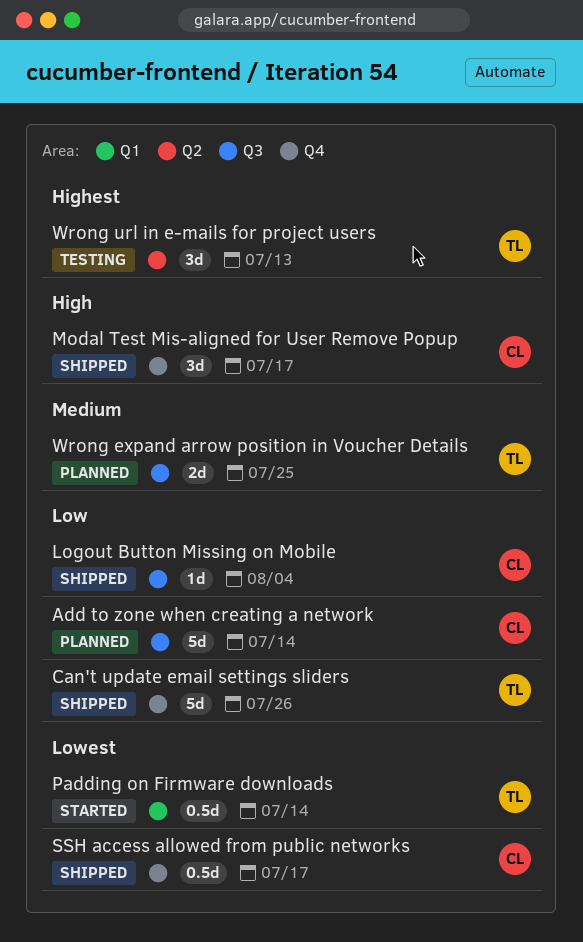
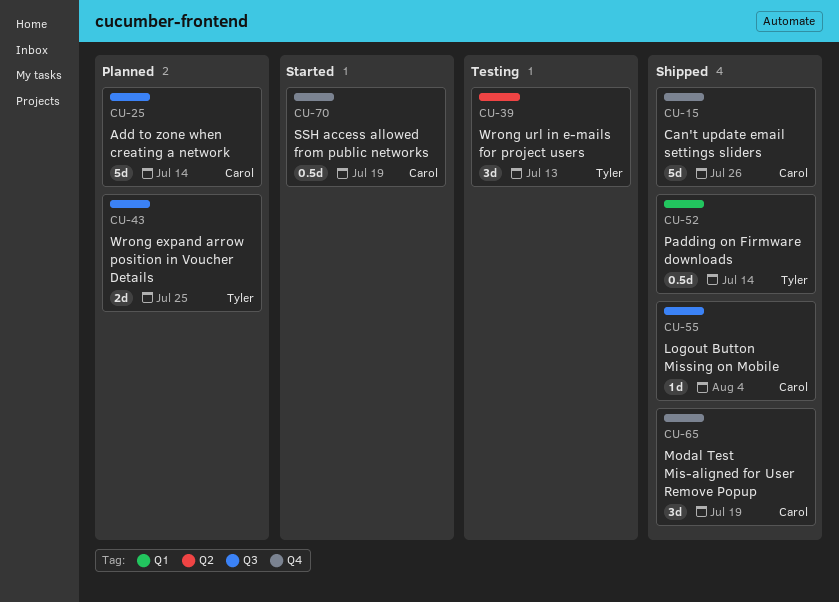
Can't update email settings sliders, owner: Tyler -> Carol
Modal Test Mis-aligned for User Remove Popup, due: Jul 17 -> Jul 19
Padding on Firmware downloads, status: Started -> Shipped
SSH access allowed from public networks, status: Shipped -> Started
SSH access allowed from public networks, due: Jul 17 -> Jul 19

